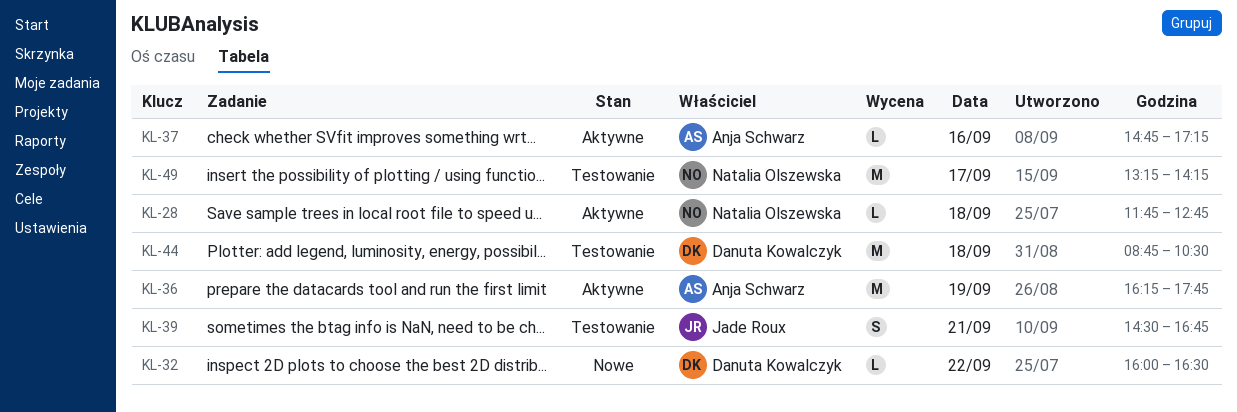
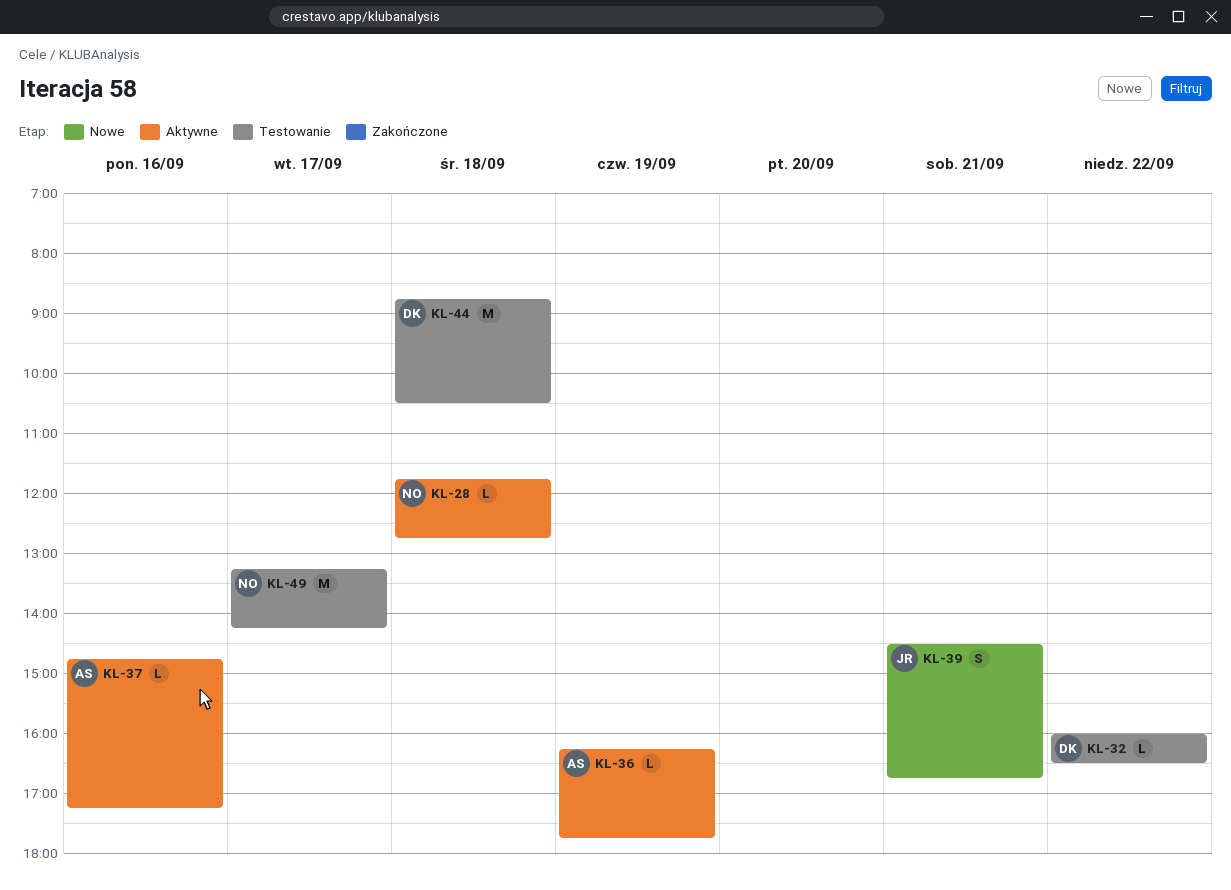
KL-32, status: Nowe -> Testowanie
KL-36, estimate: M -> L
KL-39, status: Testowanie -> Nowe

